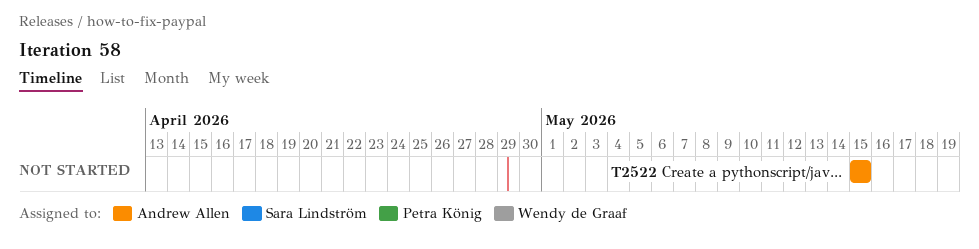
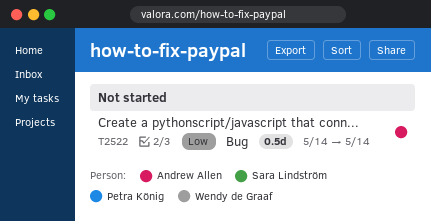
T2522, start: May 15 -> May 14
T2522, due: May 15 -> May 14

